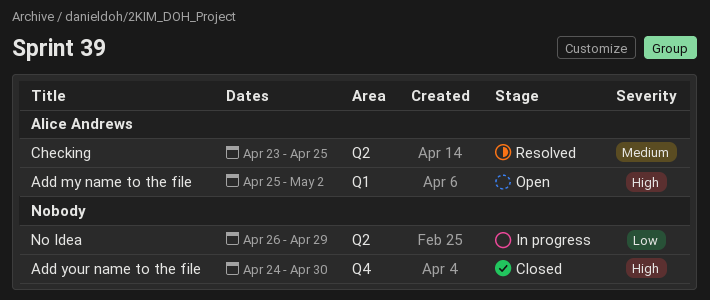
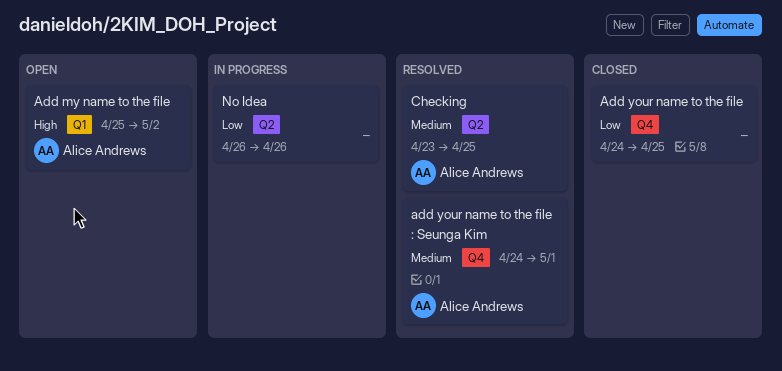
Add your name to the file, priority: High -> Low
Add your name to the file, due: Apr 30 -> Apr 25
add your name to the file : Seunga Kim: none -> present
No Idea, due: Apr 29 -> Apr 26

